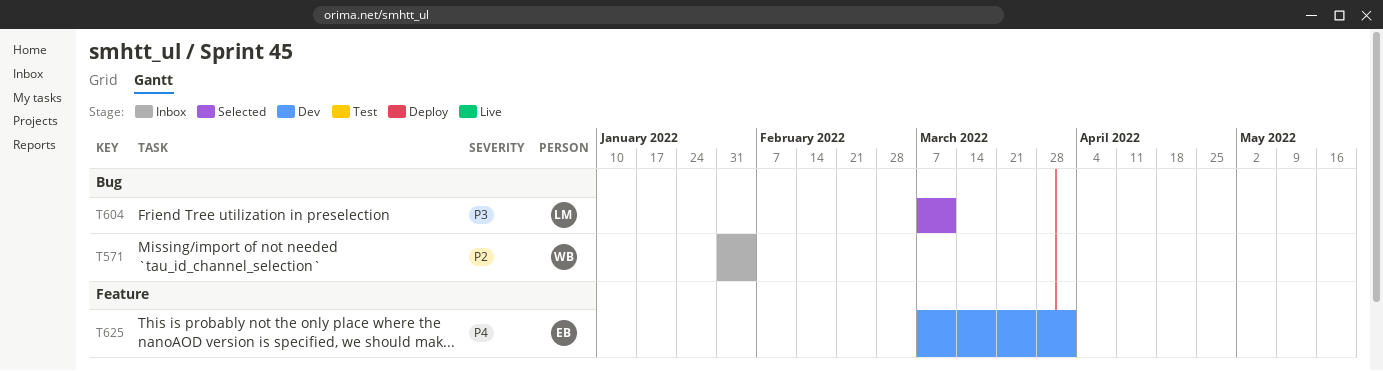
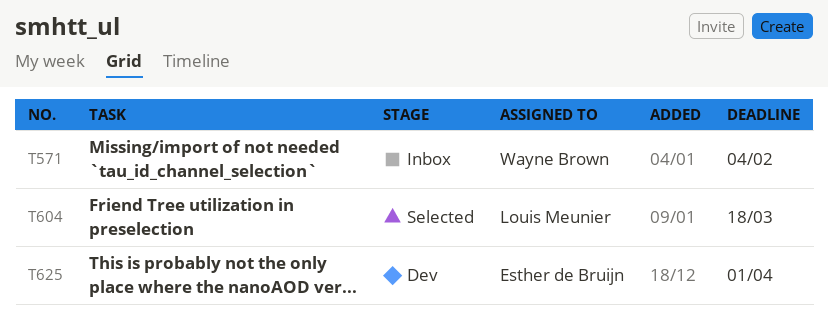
T604, due: Mar 11 -> Mar 18

